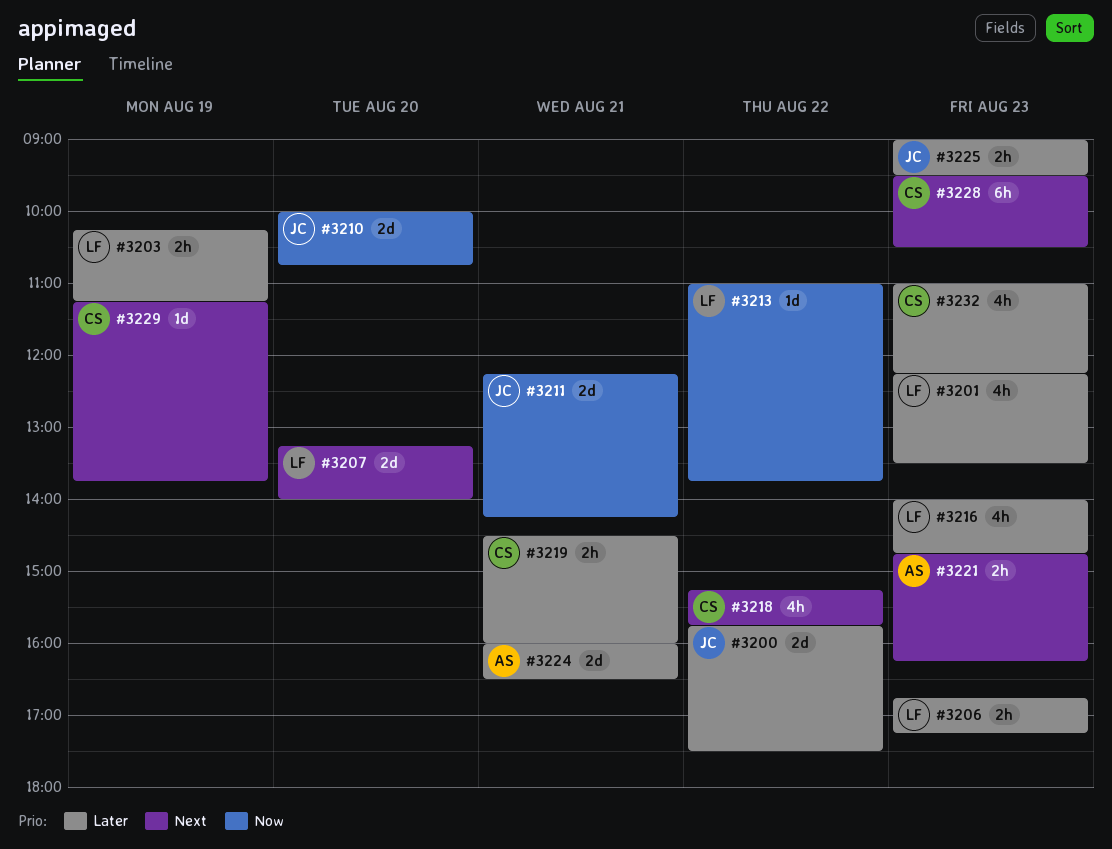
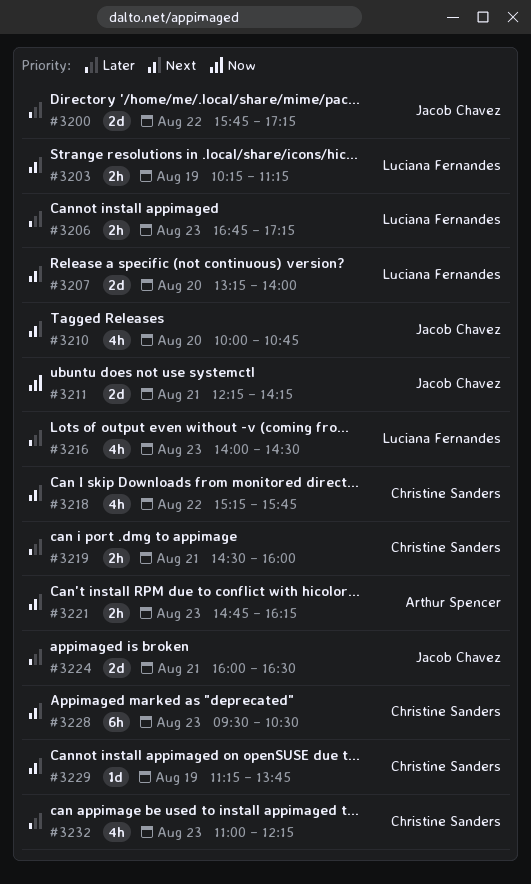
#3200, ends: 17:30 -> 17:15
#3201: present -> none
#3203, priority: Later -> Next
#3210, priority: Now -> Next
#3210, estimate: 2d -> 4h
#3213: present -> none
#3216, ends: 14:45 -> 14:30
#3224, owner: Arthur Spencer -> Jacob Chavez
#3225: present -> none

